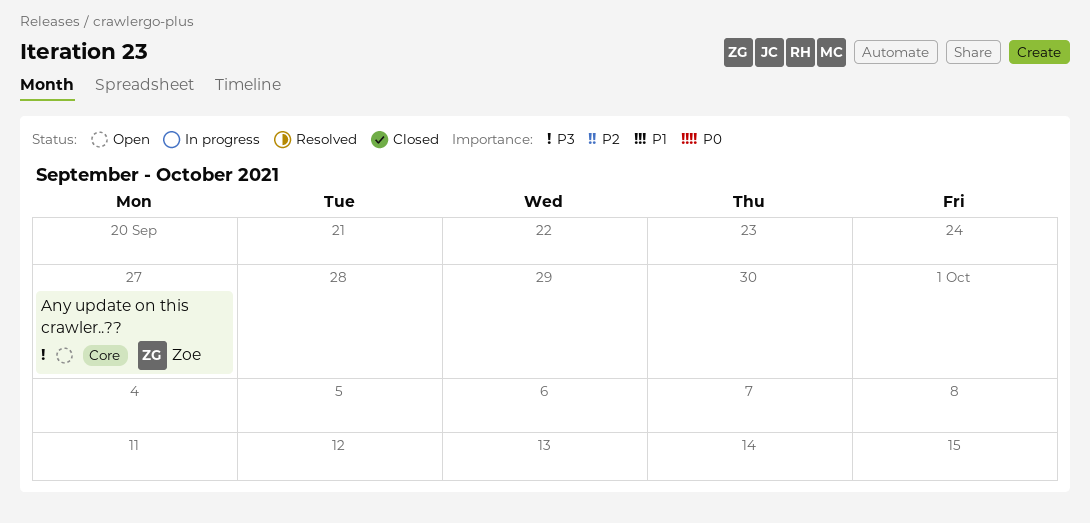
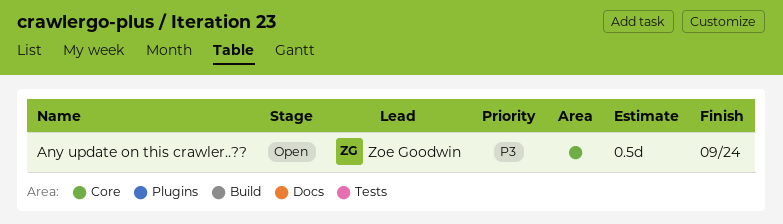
Any update on this crawler..??, due: Sep 27 -> Sep 24

